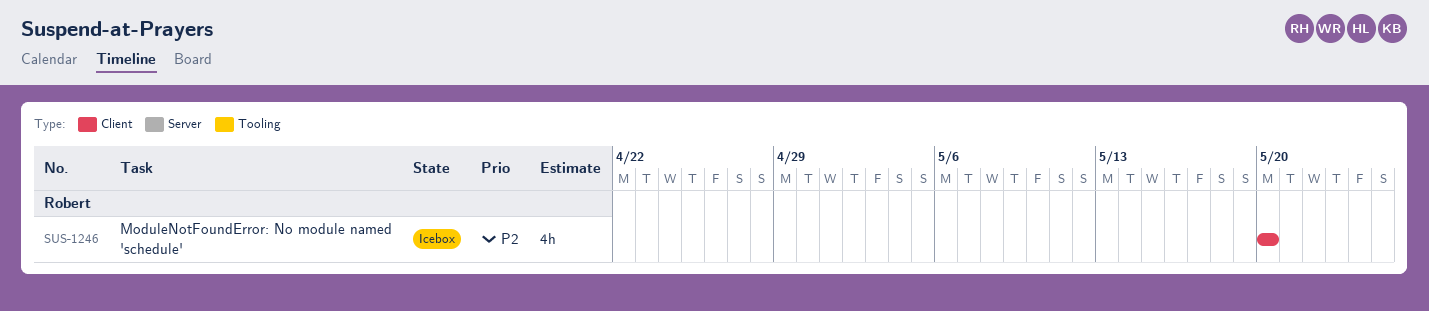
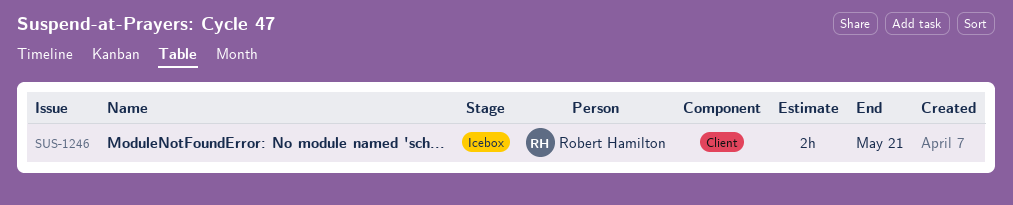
SUS-1246, estimate: 4h -> 2h
SUS-1246, due: May 20 -> May 21

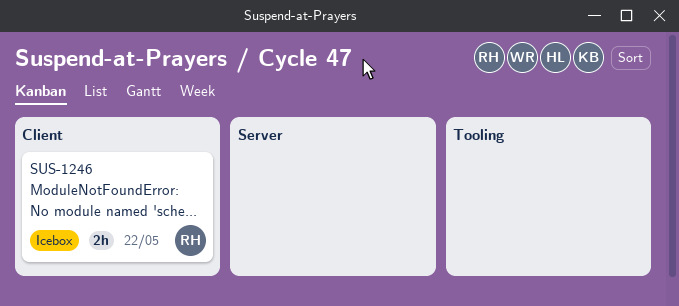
SUS-1246, due: May 21 -> May 22

